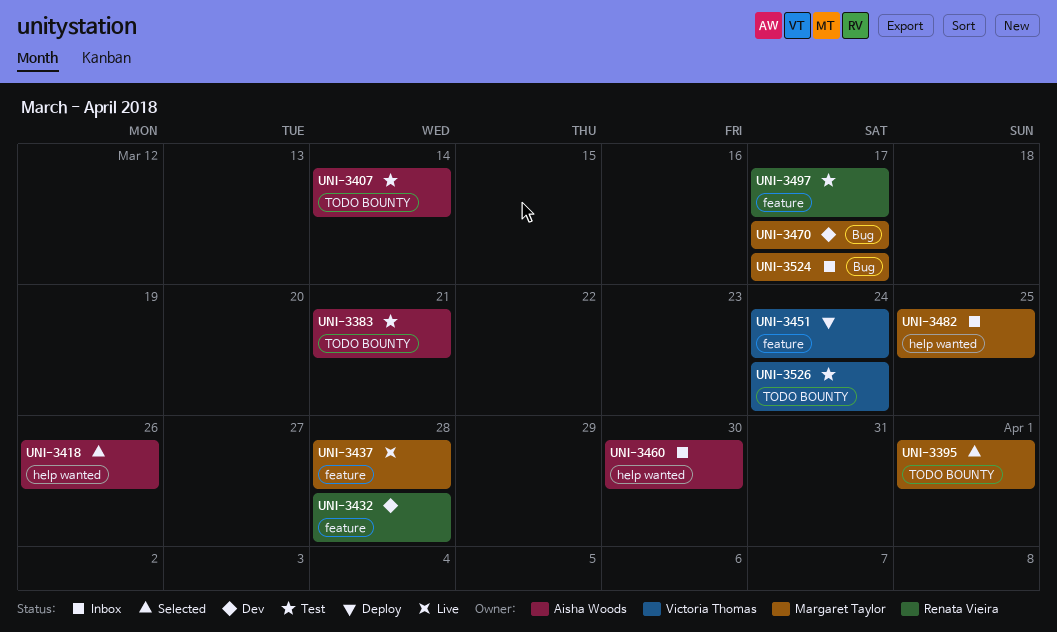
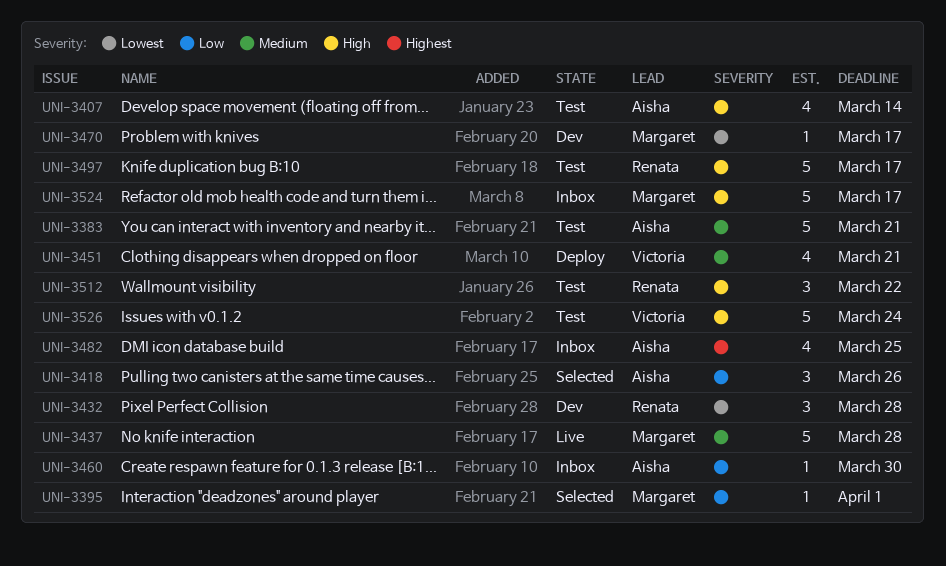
UNI-3451, due: Mar 24 -> Mar 21
UNI-3482, owner: Margaret Taylor -> Aisha Woods
UNI-3512: none -> present

